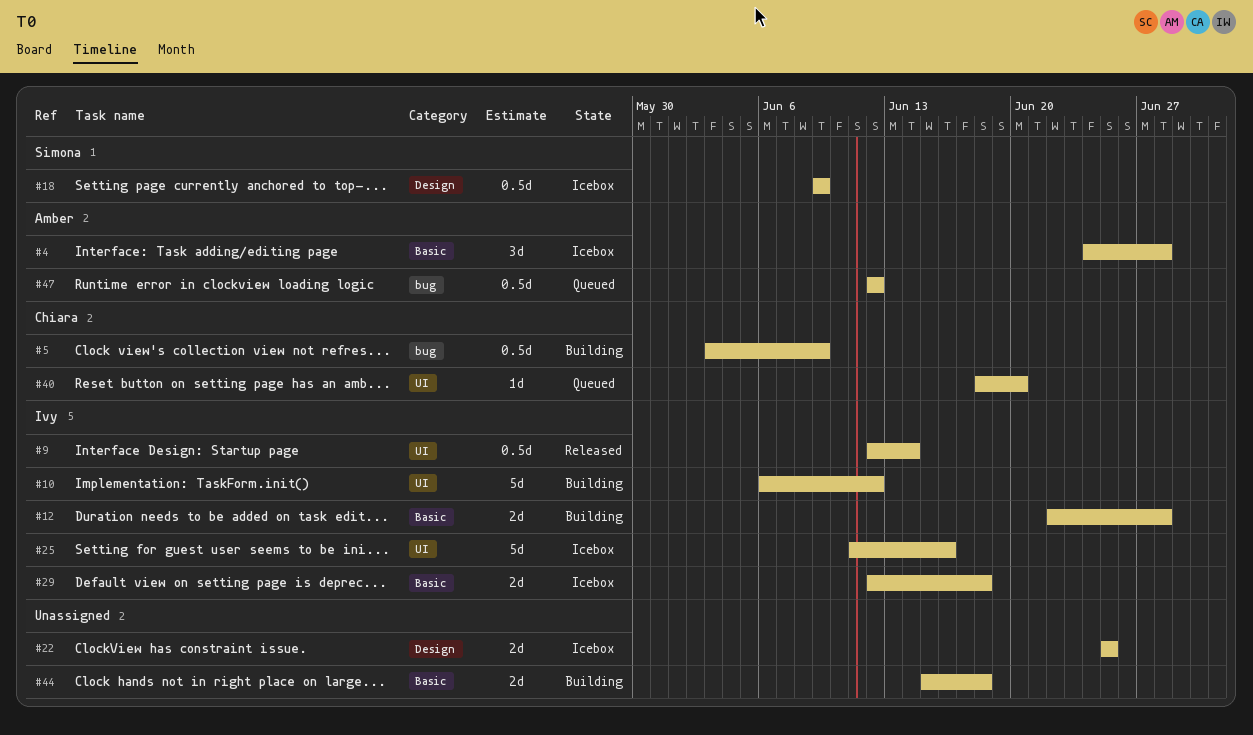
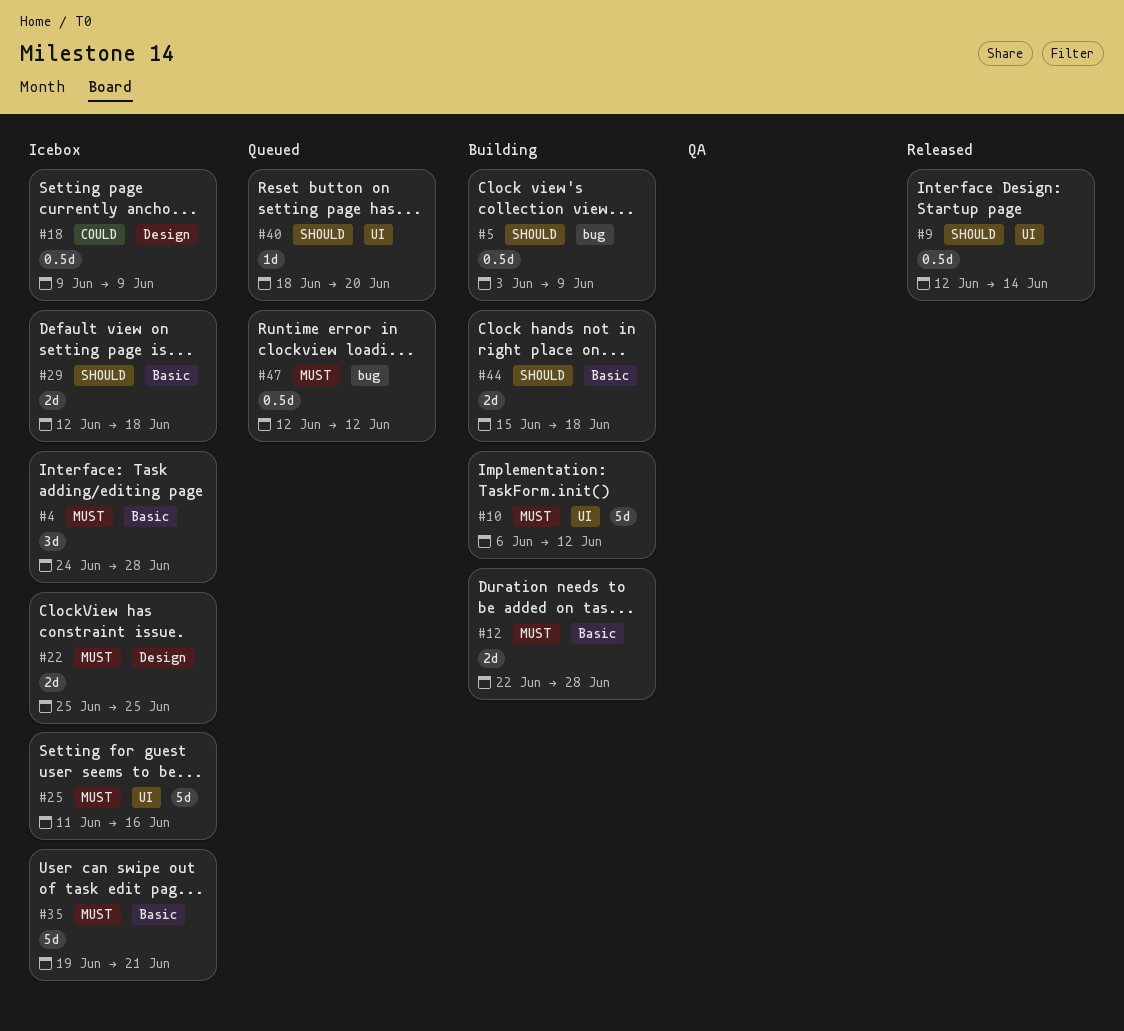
#35: none -> present

